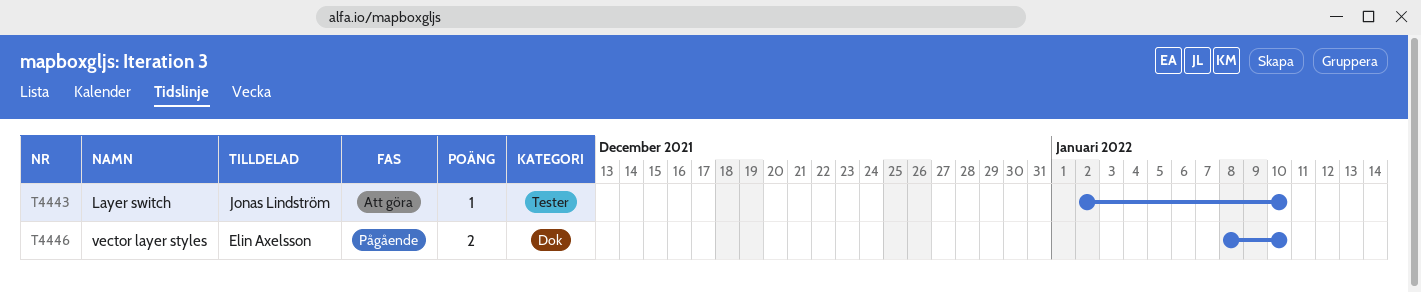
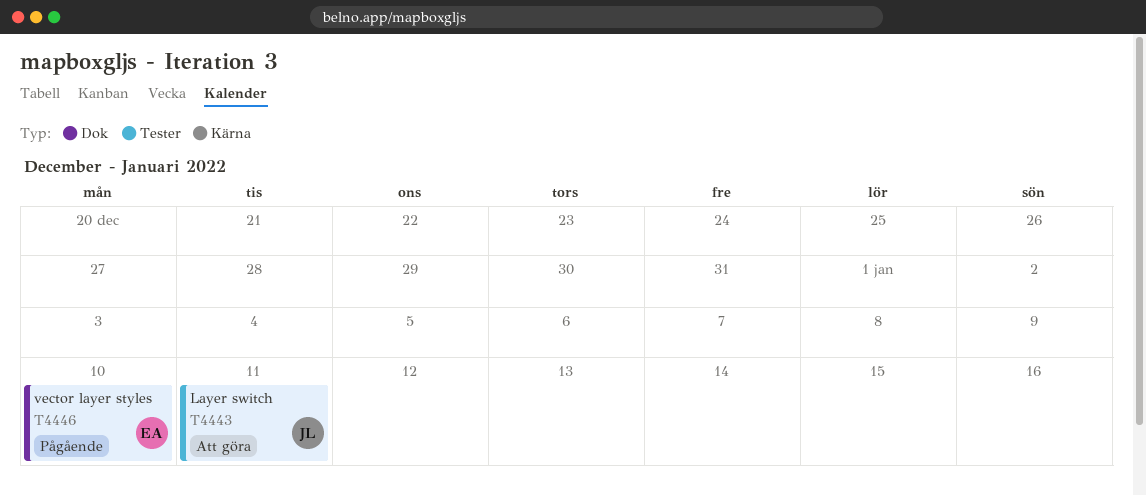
T4443, due: Jan 10 -> Jan 11

